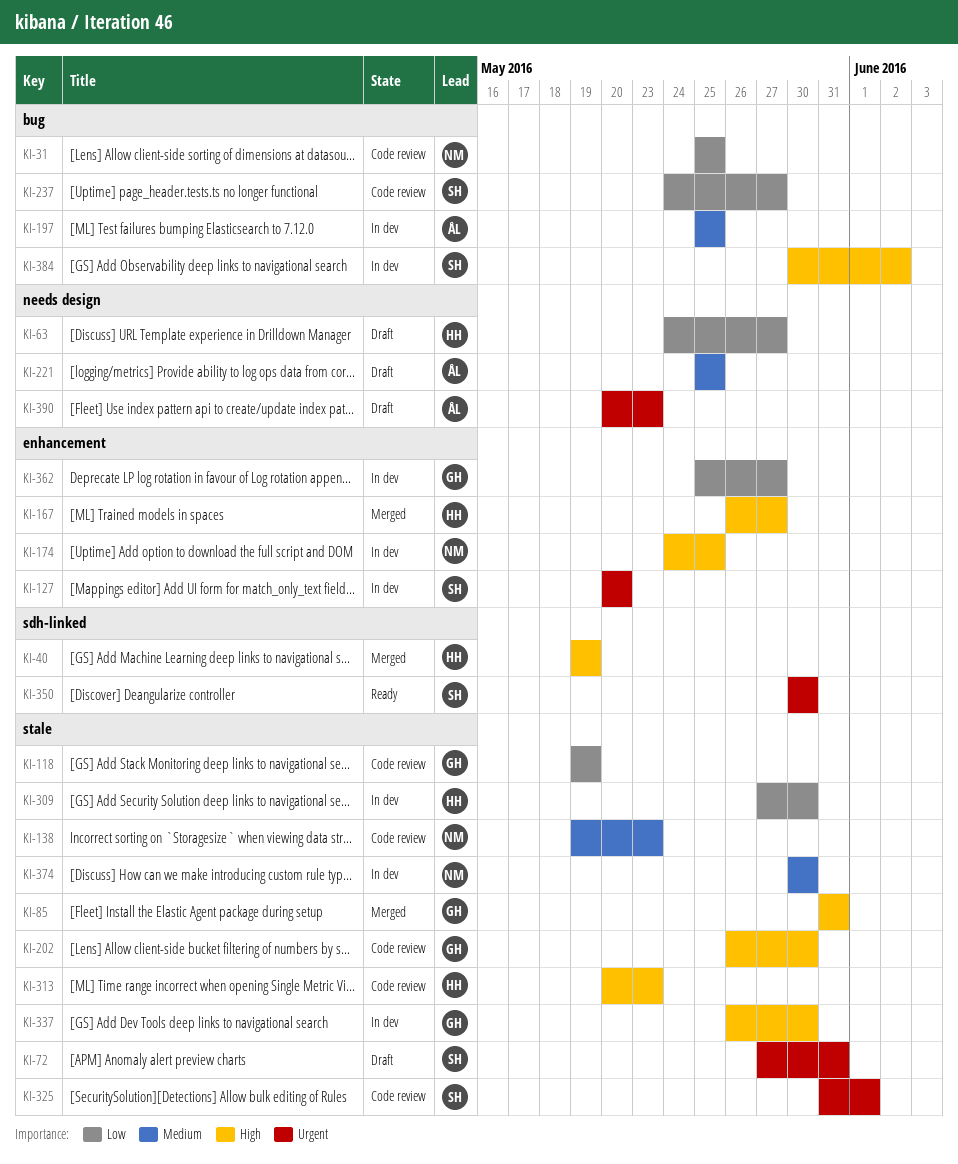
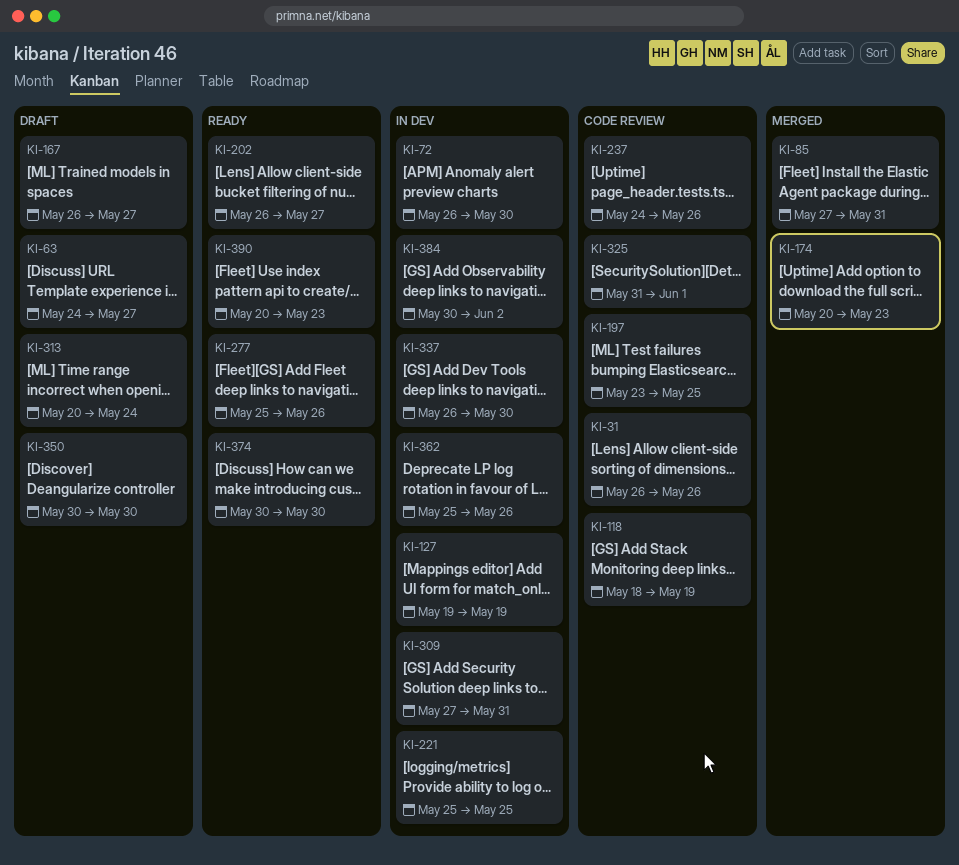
KI-31, start: May 25 -> May 26
KI-31, due: May 25 -> May 26
KI-40: present -> none
KI-72, status: Draft -> In dev
KI-72, start: May 27 -> May 26
KI-72, due: May 31 -> May 30
KI-85, start: May 31 -> May 27
KI-118, start: May 19 -> May 18
KI-127, start: May 20 -> May 19
KI-127, due: May 20 -> May 19
KI-138: present -> none
KI-167, status: Merged -> Draft
KI-174, status: In dev -> Merged
KI-174, start: May 24 -> May 20
KI-174, due: May 25 -> May 23
KI-197, status: In dev -> Code review
KI-197, start: May 25 -> May 23
KI-202, status: Code review -> Ready
KI-202, due: May 30 -> May 27
KI-221, status: Draft -> In dev
KI-237, due: May 27 -> May 26
KI-277: none -> present
KI-309, due: May 30 -> May 31
KI-313, status: Code review -> Draft
KI-313, due: May 23 -> May 24
KI-350, status: Ready -> Draft
KI-362, due: May 27 -> May 26
KI-374, status: In dev -> Ready
KI-390, status: Draft -> Ready

